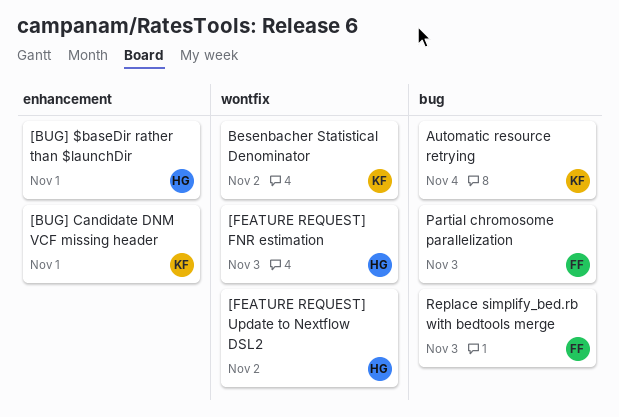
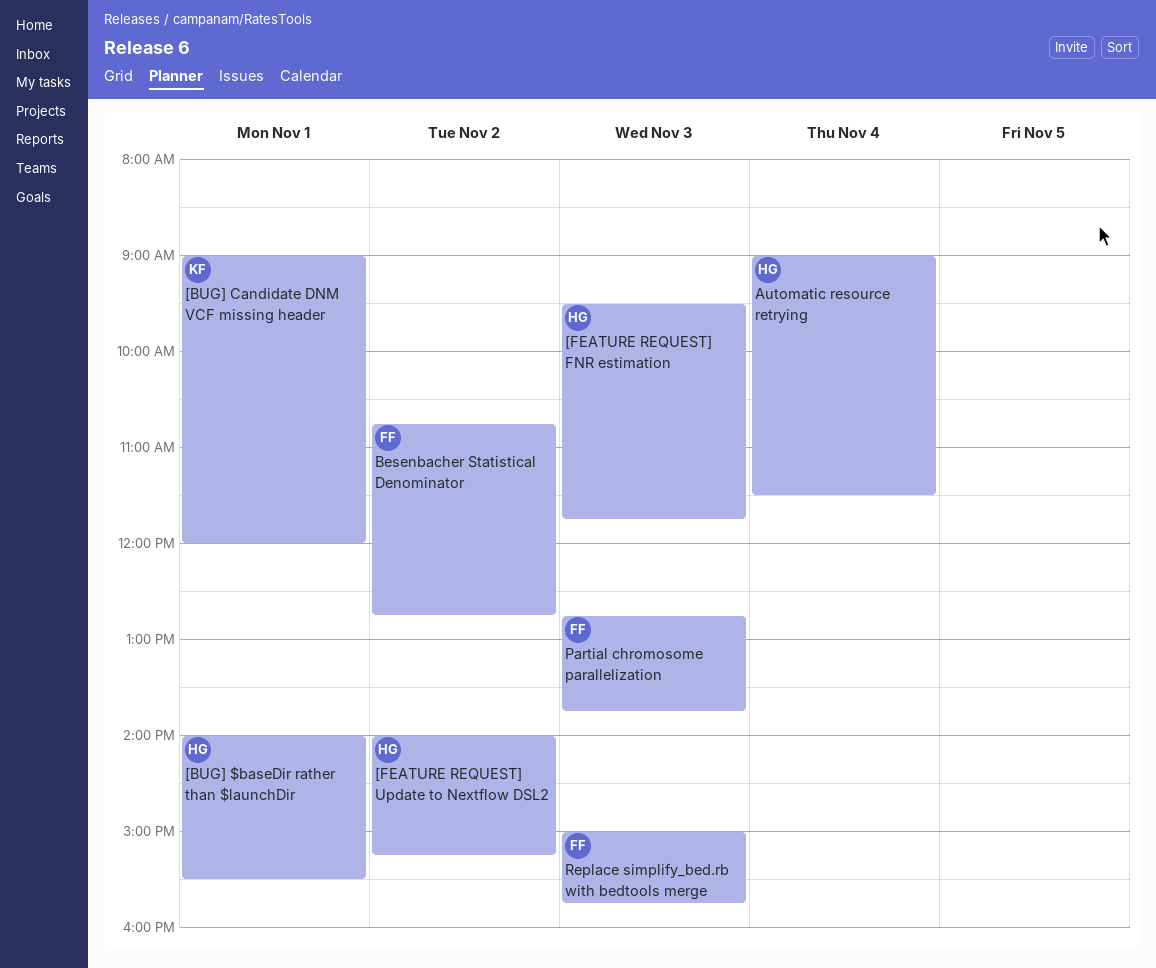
Automatic resource retrying, owner: KF -> HG
Besenbacher Statistical Denominator, owner: KF -> FF

